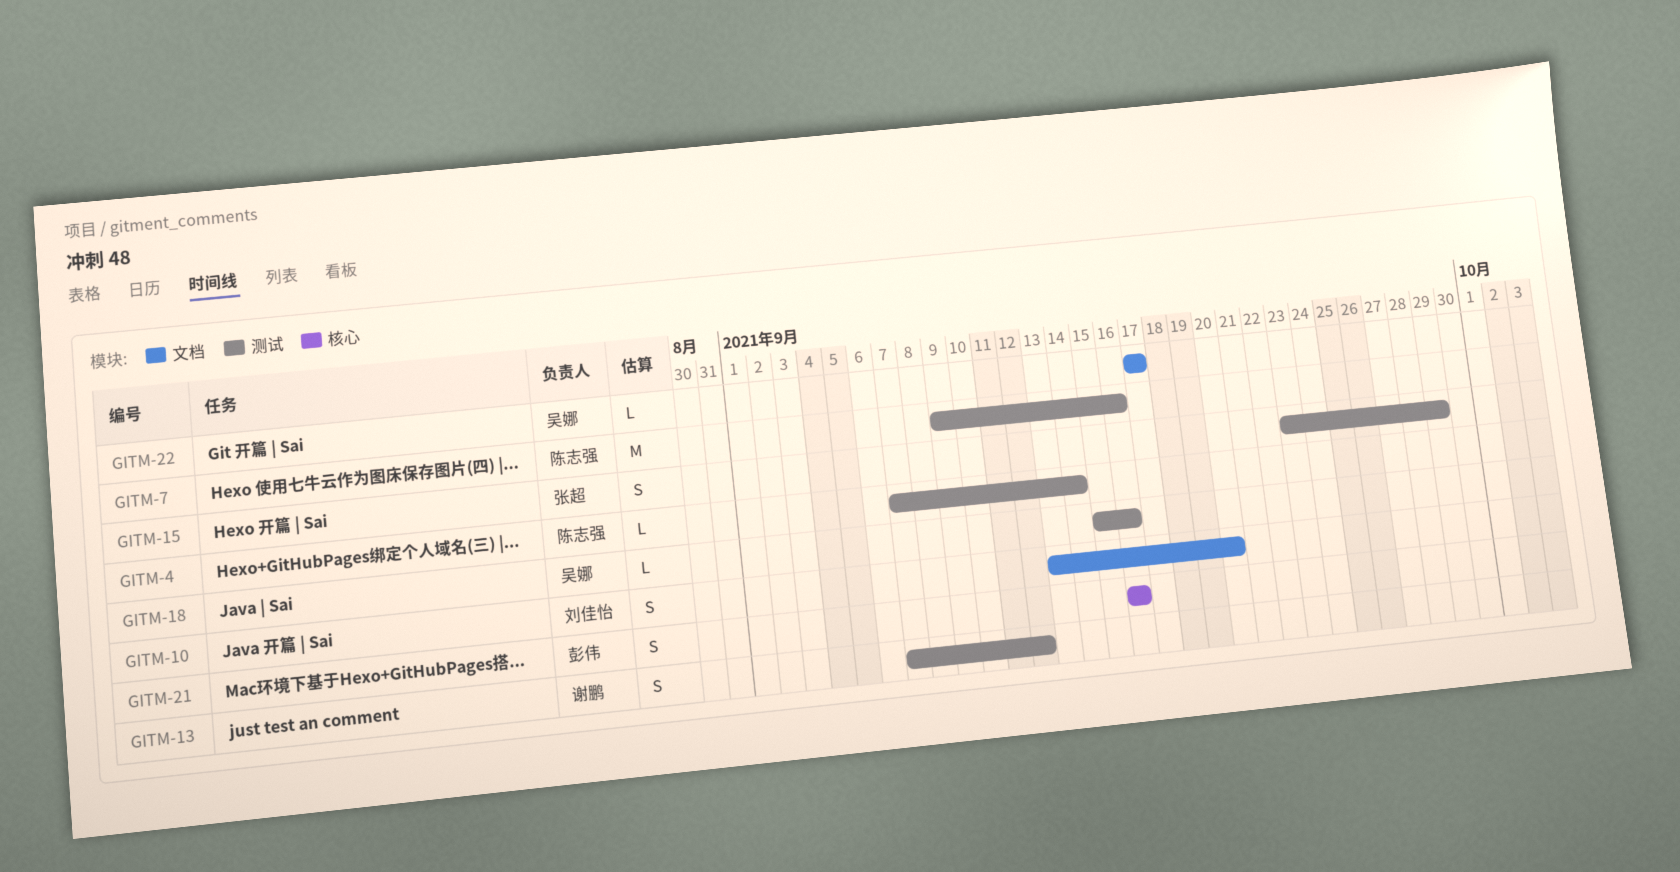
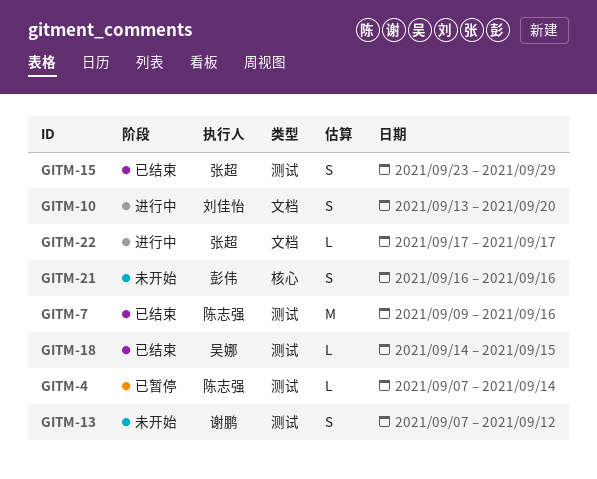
GITM-18, start: Sep 15 -> Sep 14
GITM-18, due: Sep 16 -> Sep 15
GITM-22, owner: 吴娜 -> 张超

